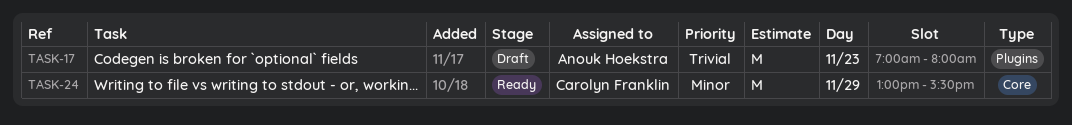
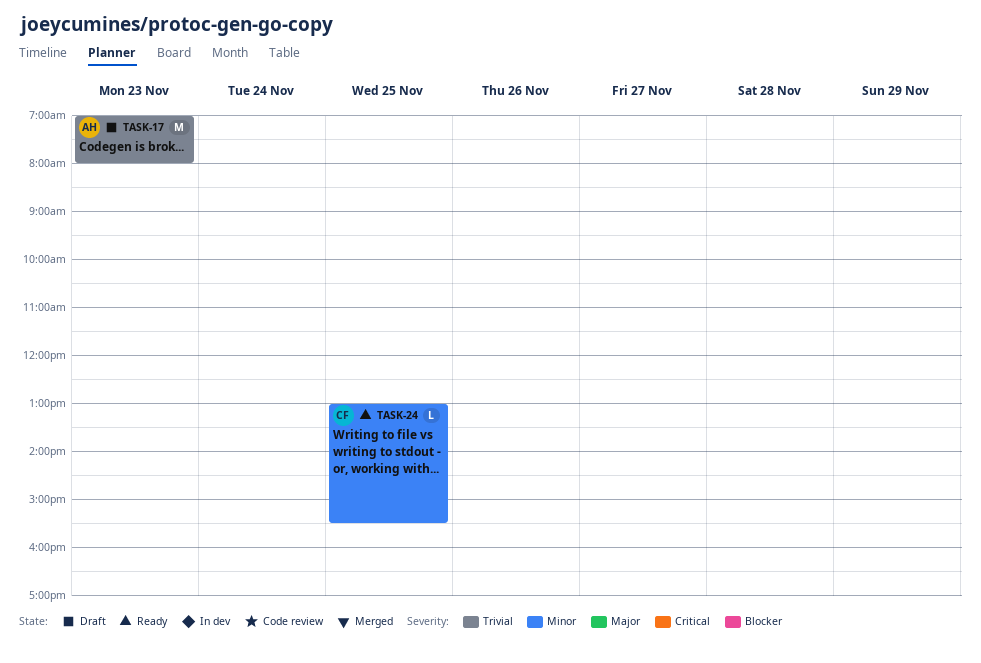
TASK-24, estimate: M -> L
TASK-24, day: Nov 29 -> Nov 25

